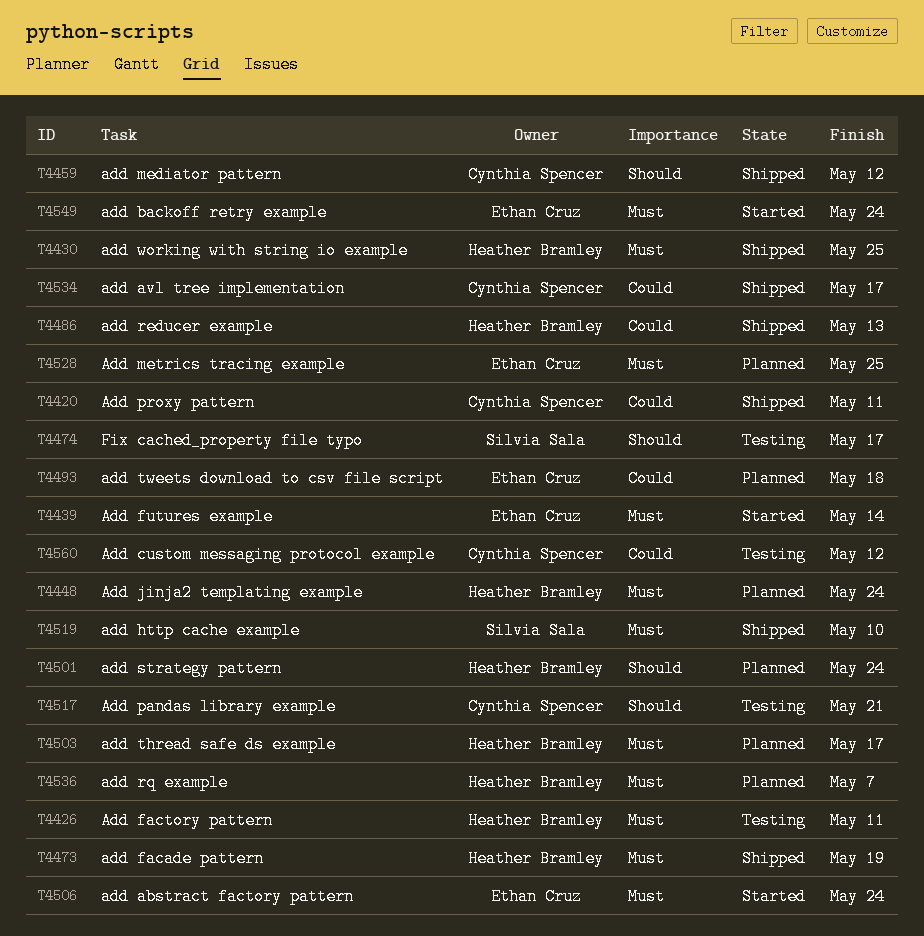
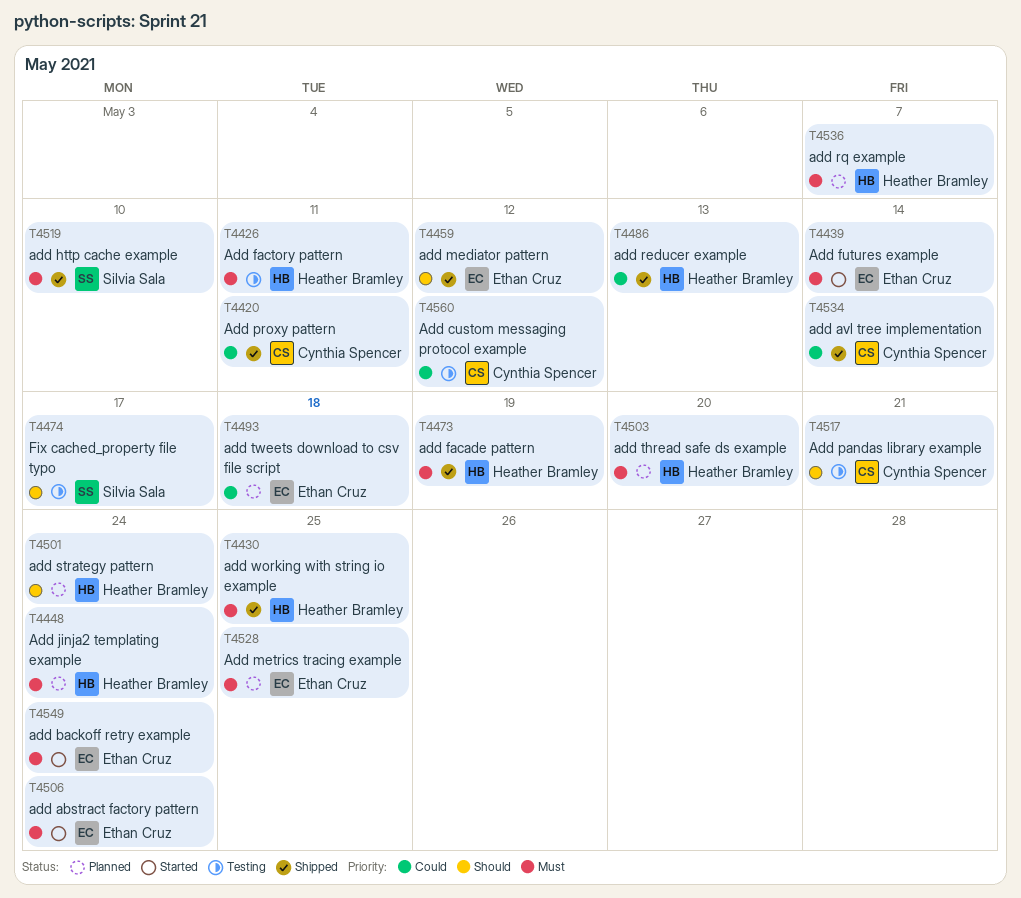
T4459, owner: Cynthia Spencer -> Ethan Cruz
T4503, due: May 17 -> May 20
T4534, due: May 17 -> May 14

